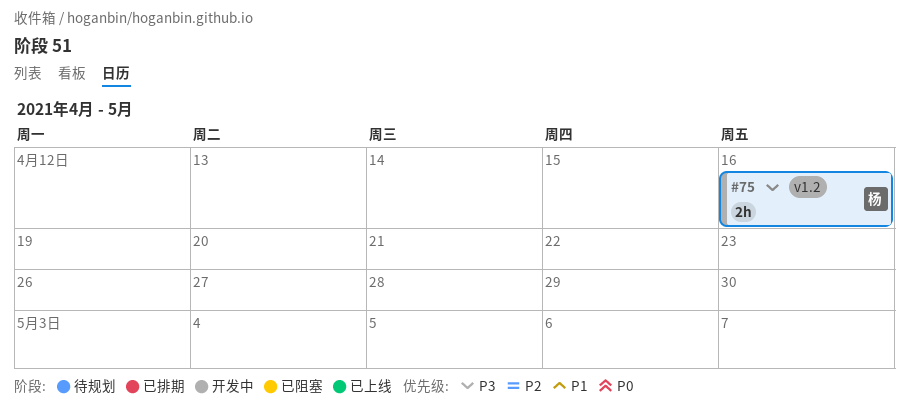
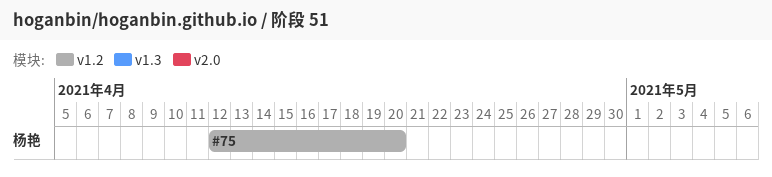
#75, due: Apr 16 -> Apr 20

